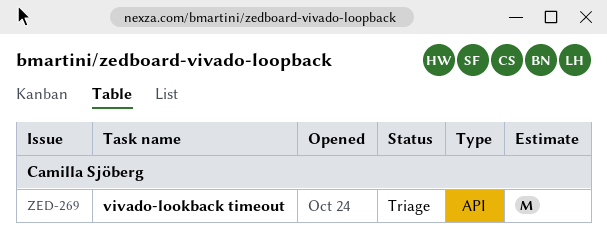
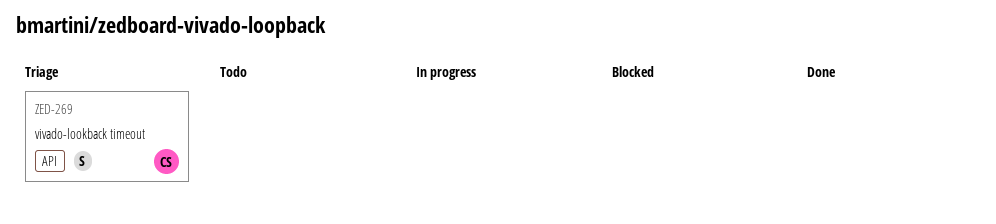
ZED-269, estimate: M -> S

